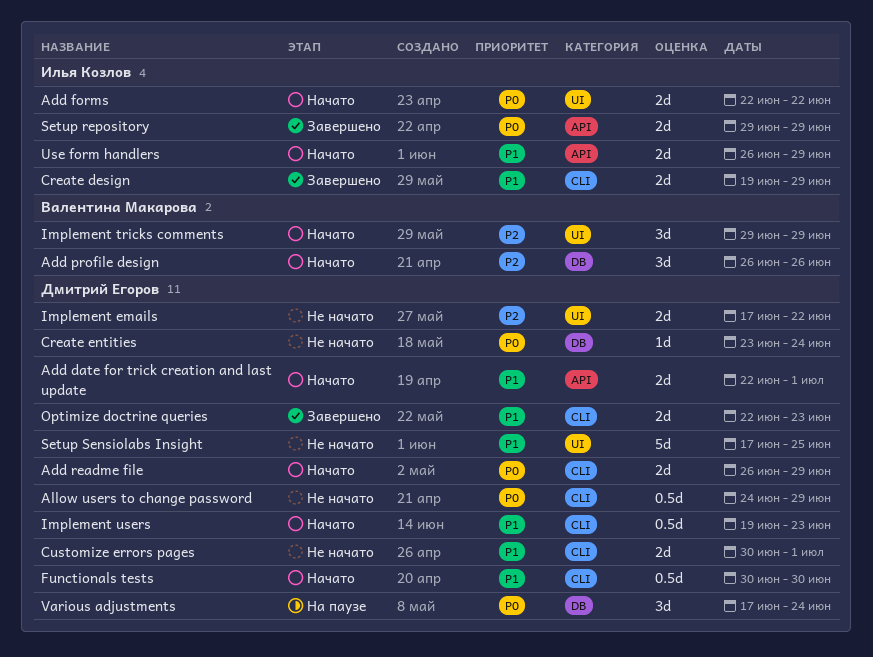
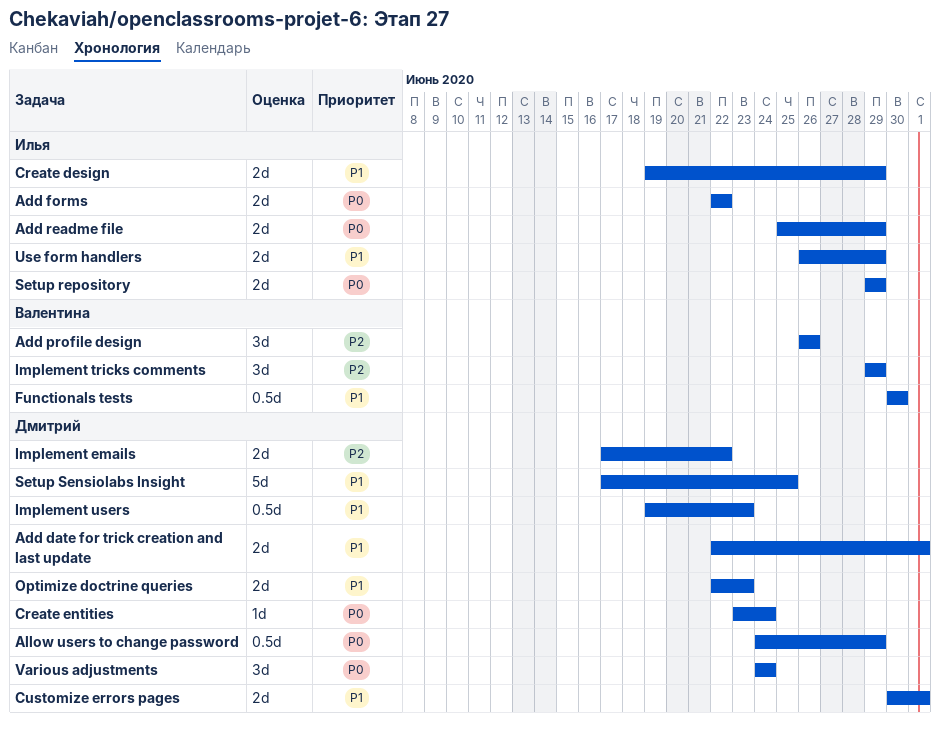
Add readme file, owner: Дмитрий Егоров -> Илья Козлов
Add readme file, start: Jun 26 -> Jun 25
Functionals tests, owner: Дмитрий Егоров -> Валентина Макарова
Various adjustments, start: Jun 17 -> Jun 24

